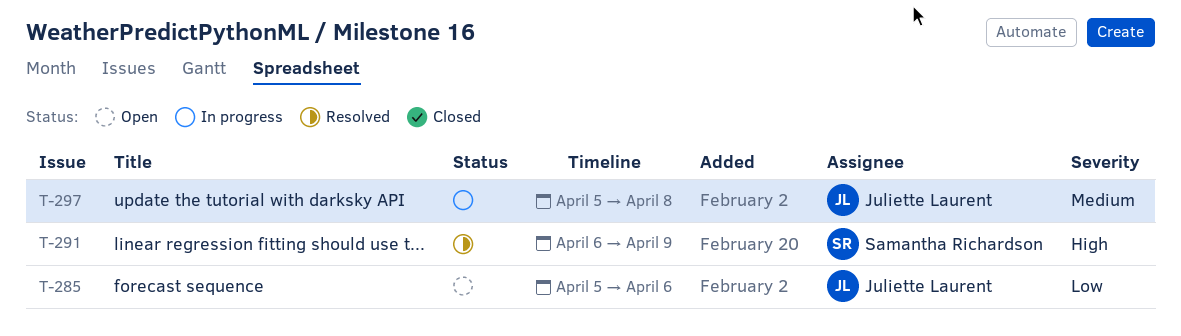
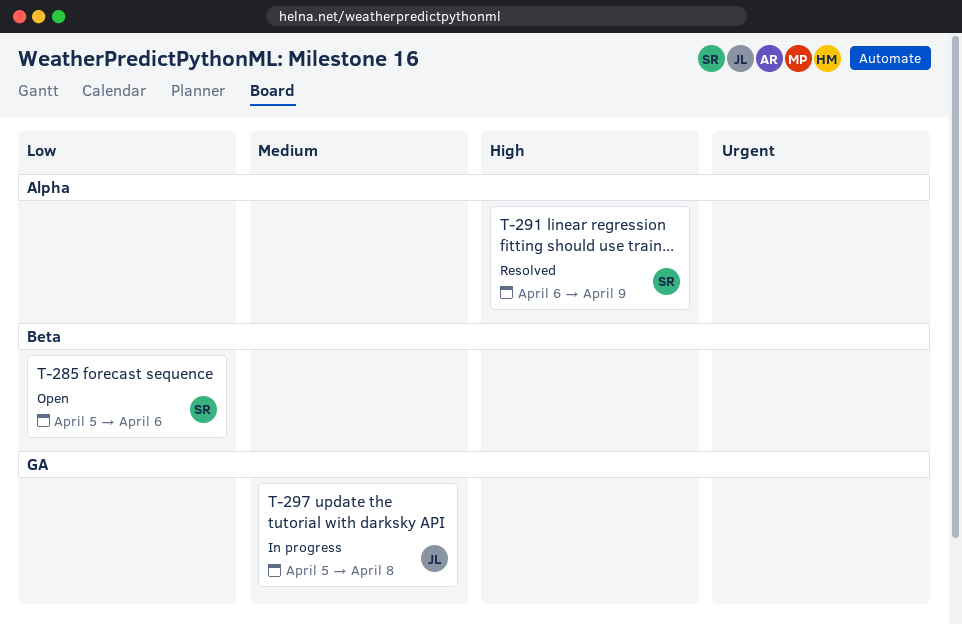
T-285, owner: Juliette Laurent -> Samantha Richardson

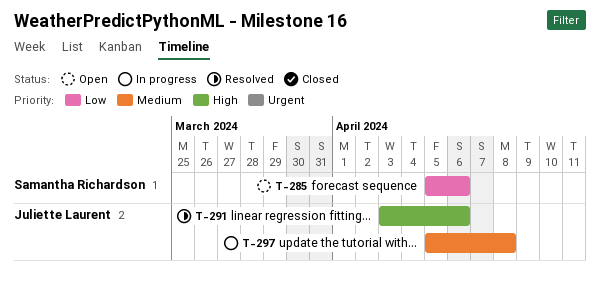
T-291, owner: Samantha Richardson -> Juliette Laurent
T-291, start: Apr 6 -> Apr 3
T-291, due: Apr 9 -> Apr 6

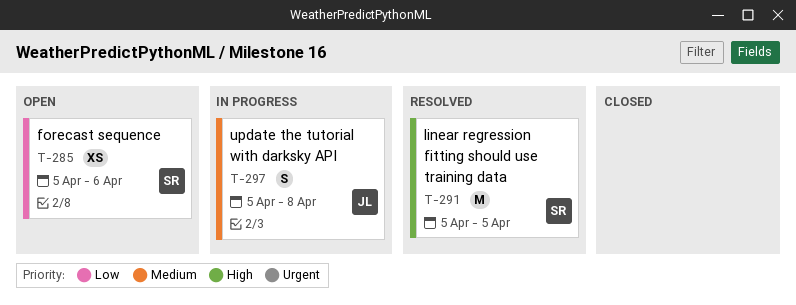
T-291, owner: Juliette Laurent -> Samantha Richardson
T-291, start: Apr 3 -> Apr 5
T-291, due: Apr 6 -> Apr 5

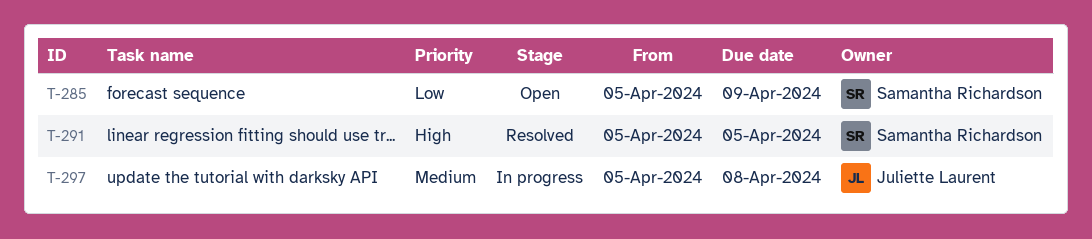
T-285, due: Apr 6 -> Apr 9

